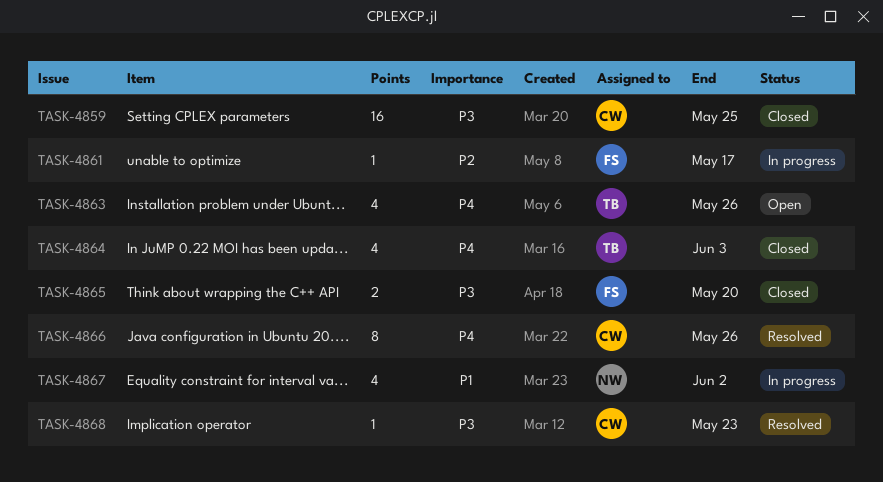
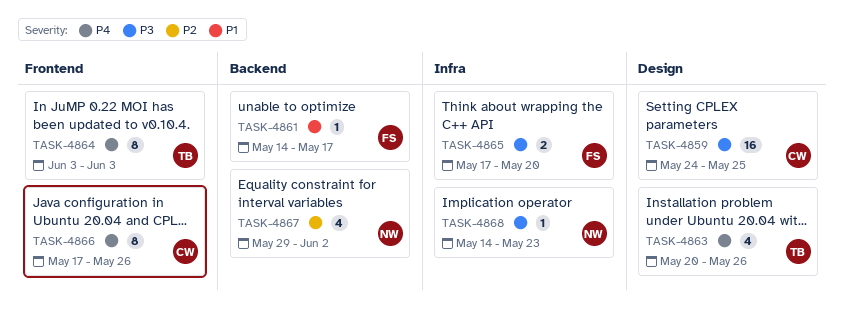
TASK-4861, priority: P2 -> P1
TASK-4864, estimate: 4 -> 8
TASK-4867, priority: P1 -> P2
TASK-4868, owner: CW -> NW

